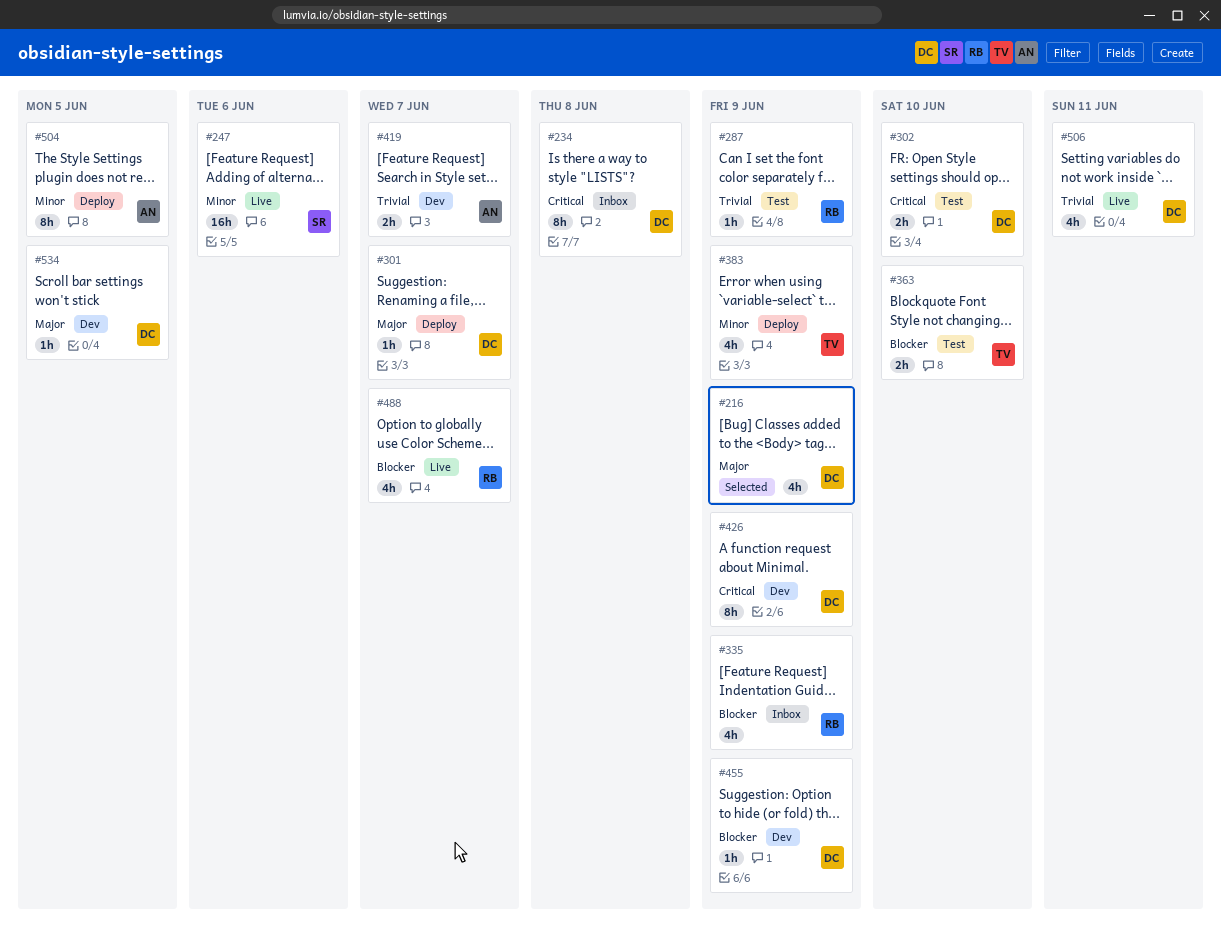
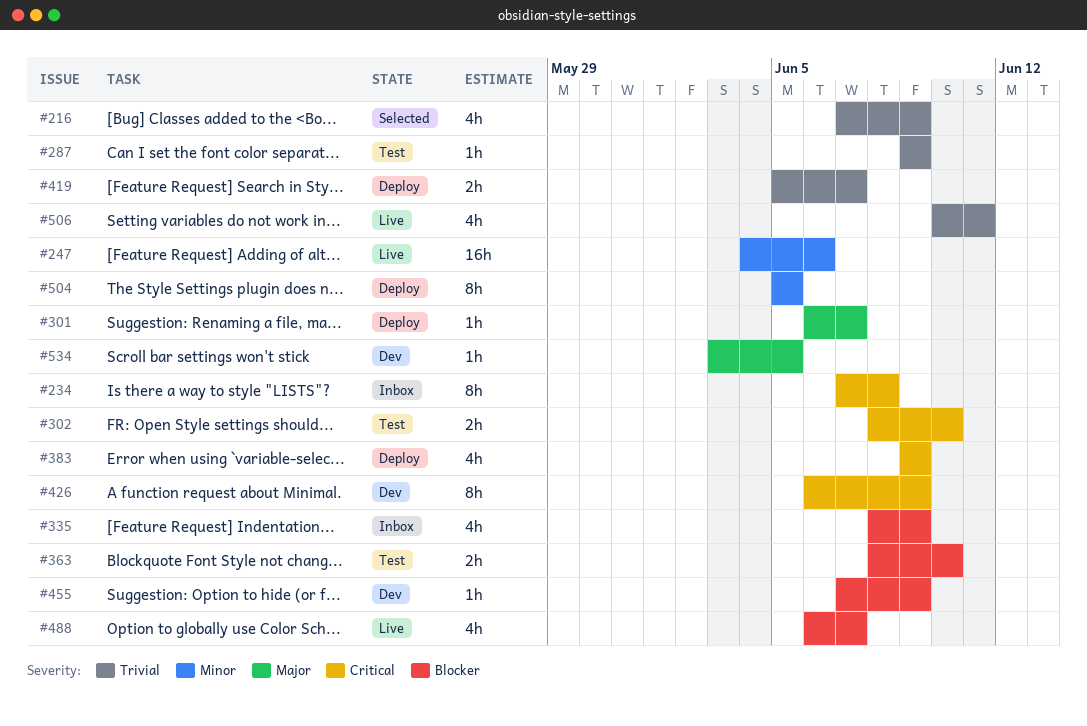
#216, priority: Major -> Trivial
#383, priority: Minor -> Critical
#419, status: Dev -> Deploy

